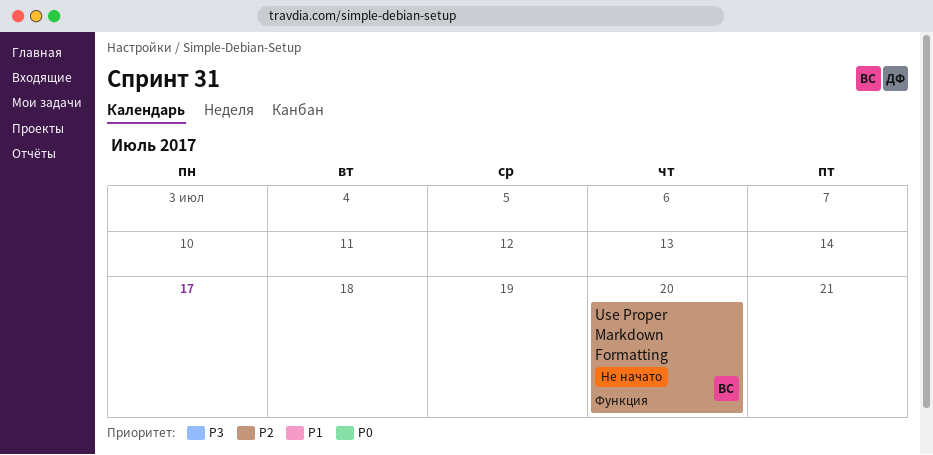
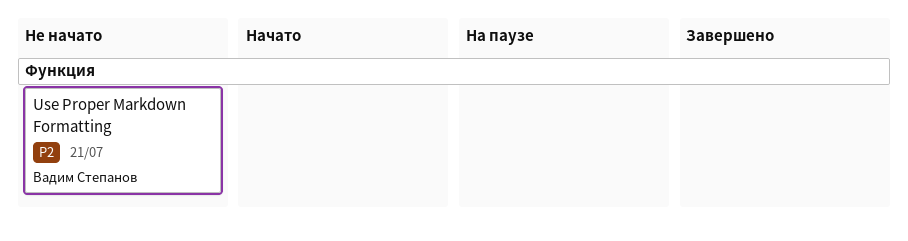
Use Proper Markdown Formatting, due: Jul 20 -> Jul 21

